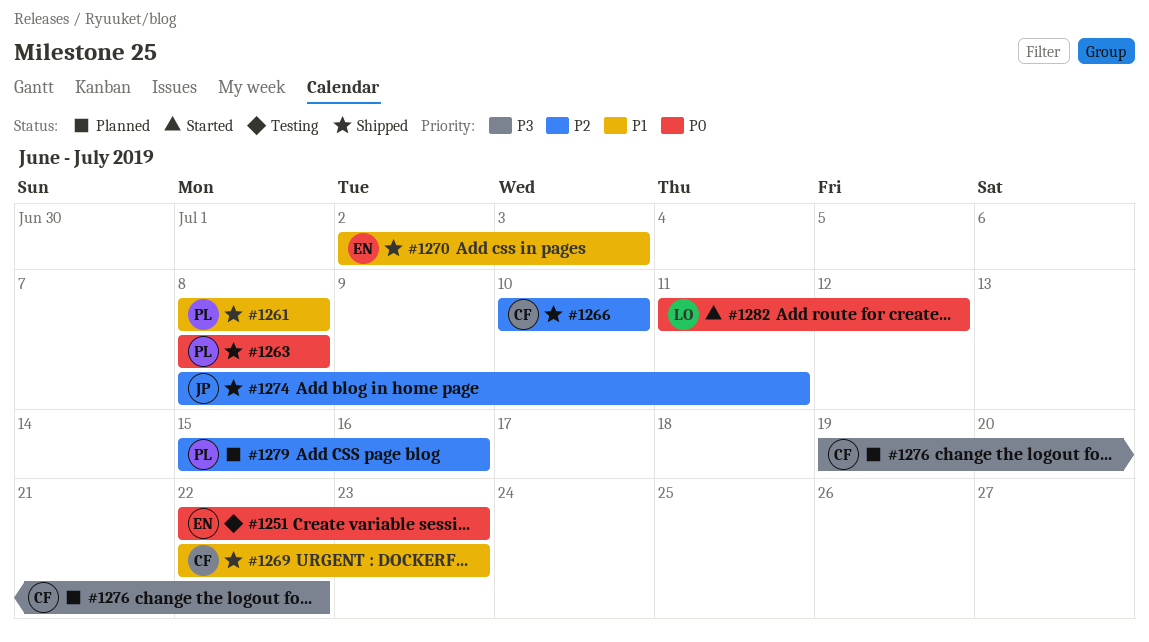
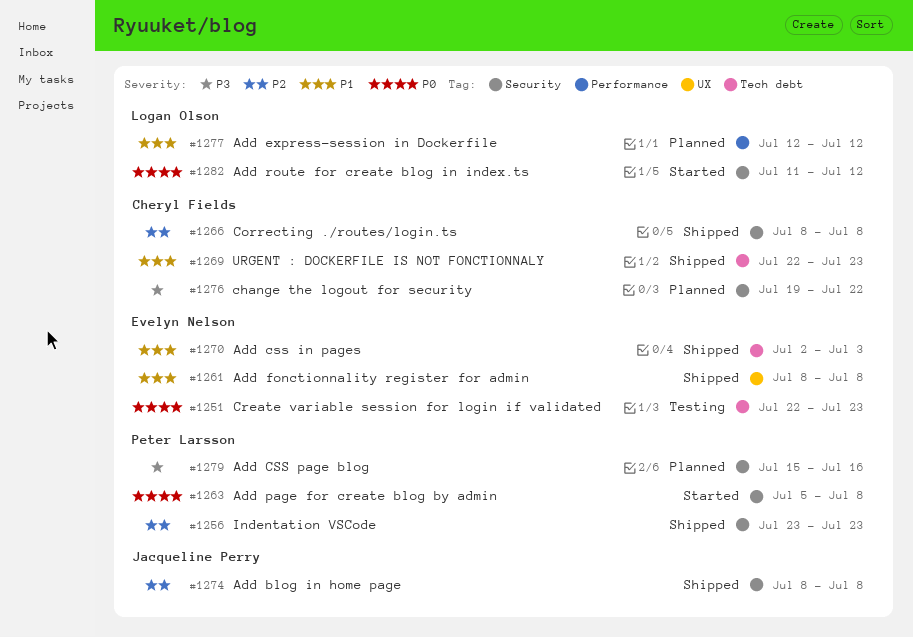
#1256: none -> present
#1261, owner: Peter Larsson -> Evelyn Nelson
#1263, status: Shipped -> Started
#1263, start: Jul 8 -> Jul 5
#1266, start: Jul 10 -> Jul 8
#1266, due: Jul 10 -> Jul 8
#1274, due: Jul 11 -> Jul 8
#1277: none -> present
#1279, priority: P2 -> P3

